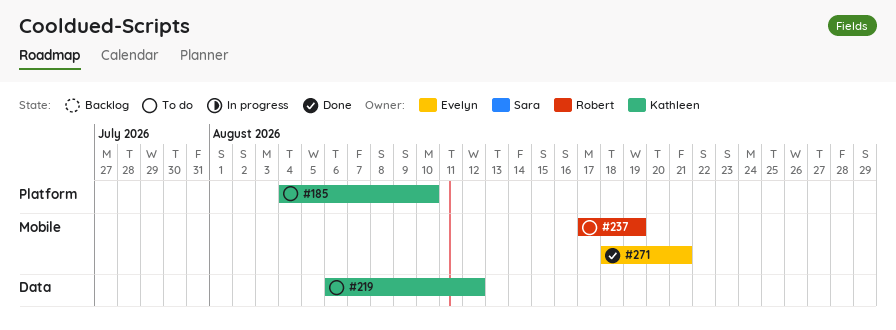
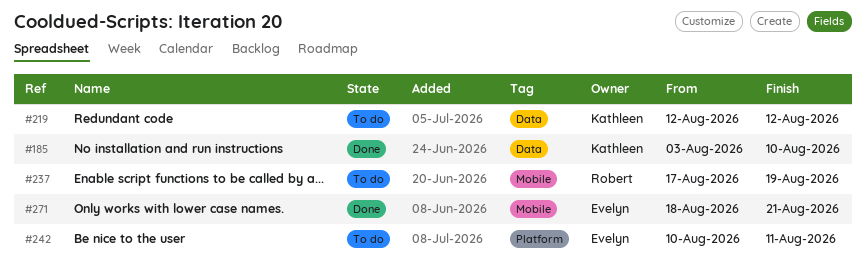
#185, status: To do -> Done
#185, label: Platform -> Data
#185, start: Aug 4 -> Aug 3
#219, start: Aug 6 -> Aug 12
#242: none -> present

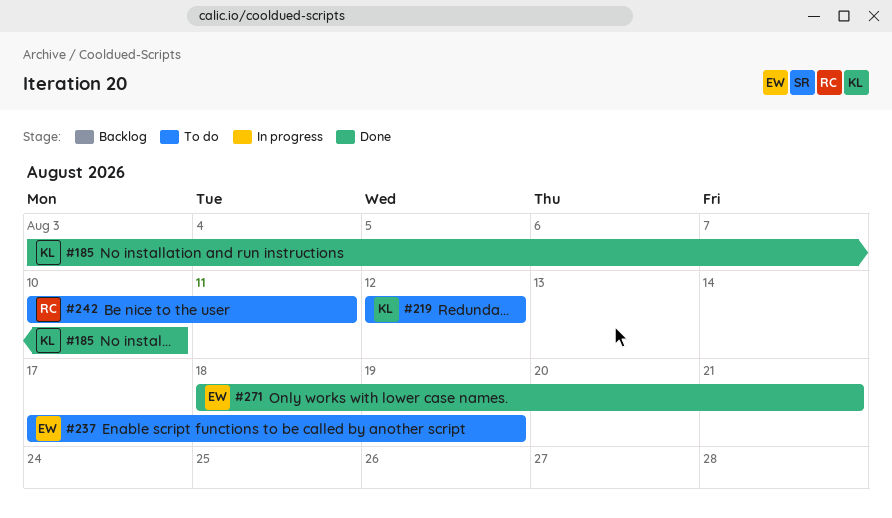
#237, owner: Robert -> Evelyn
#242, owner: Evelyn -> Robert

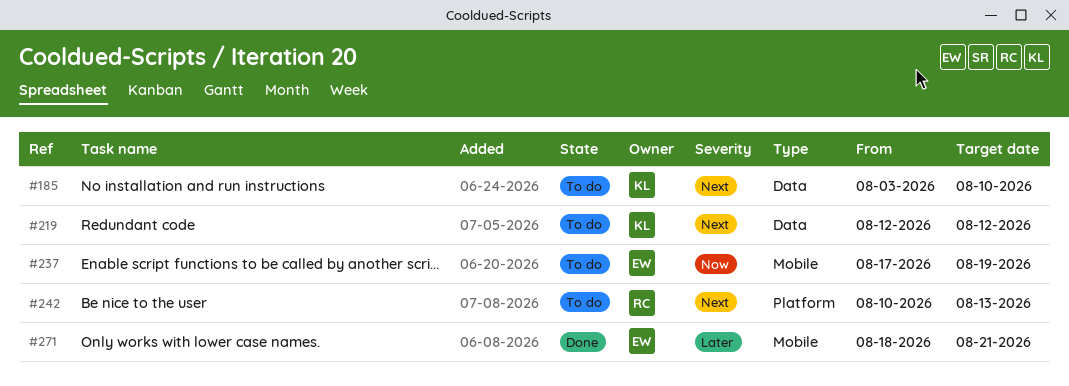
#185, status: Done -> To do
#242, due: Aug 11 -> Aug 13

